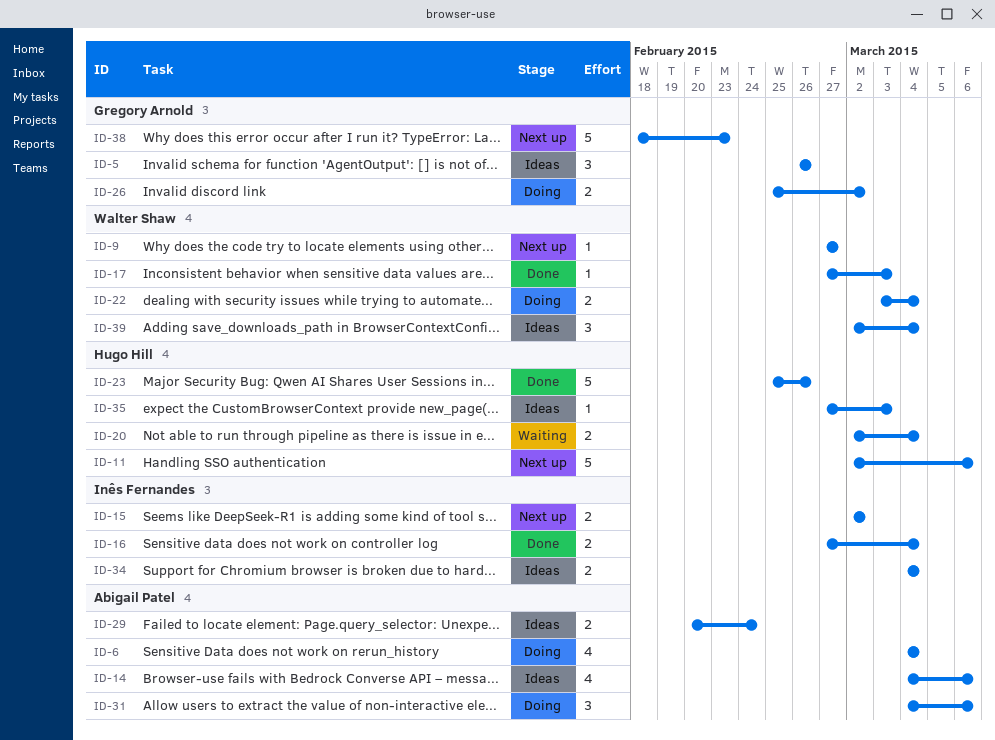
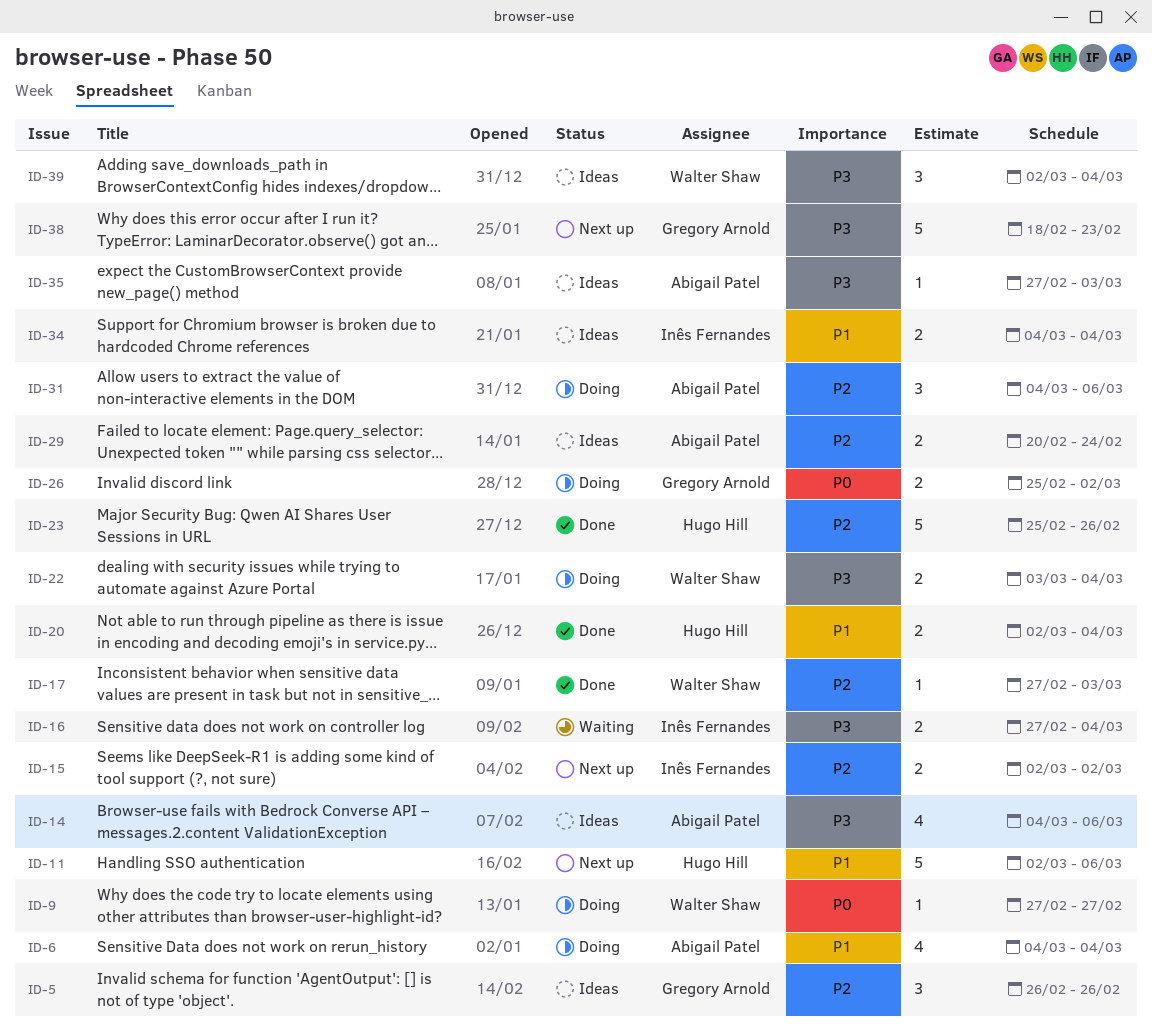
ID-9, status: Next up -> Doing
ID-16, status: Done -> Waiting
ID-20, status: Waiting -> Done
ID-35, owner: Hugo Hill -> Abigail Patel

